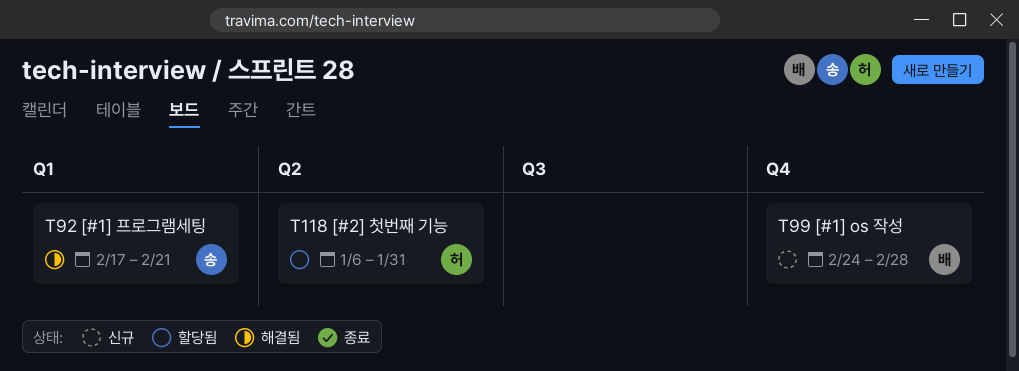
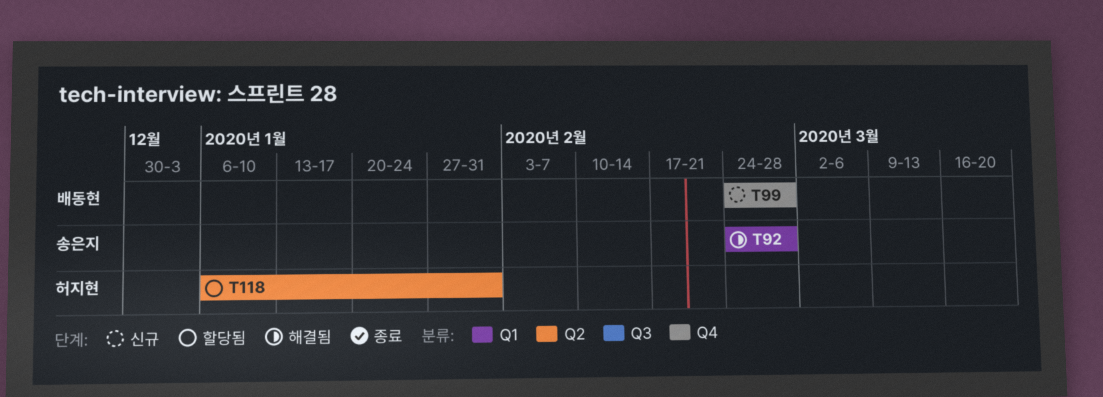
T92, start: Feb 17 -> Feb 24
T92, due: Feb 21 -> Feb 28

